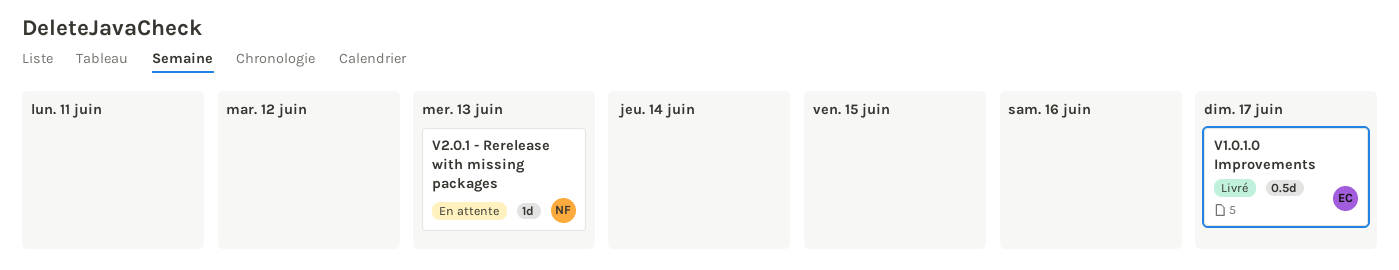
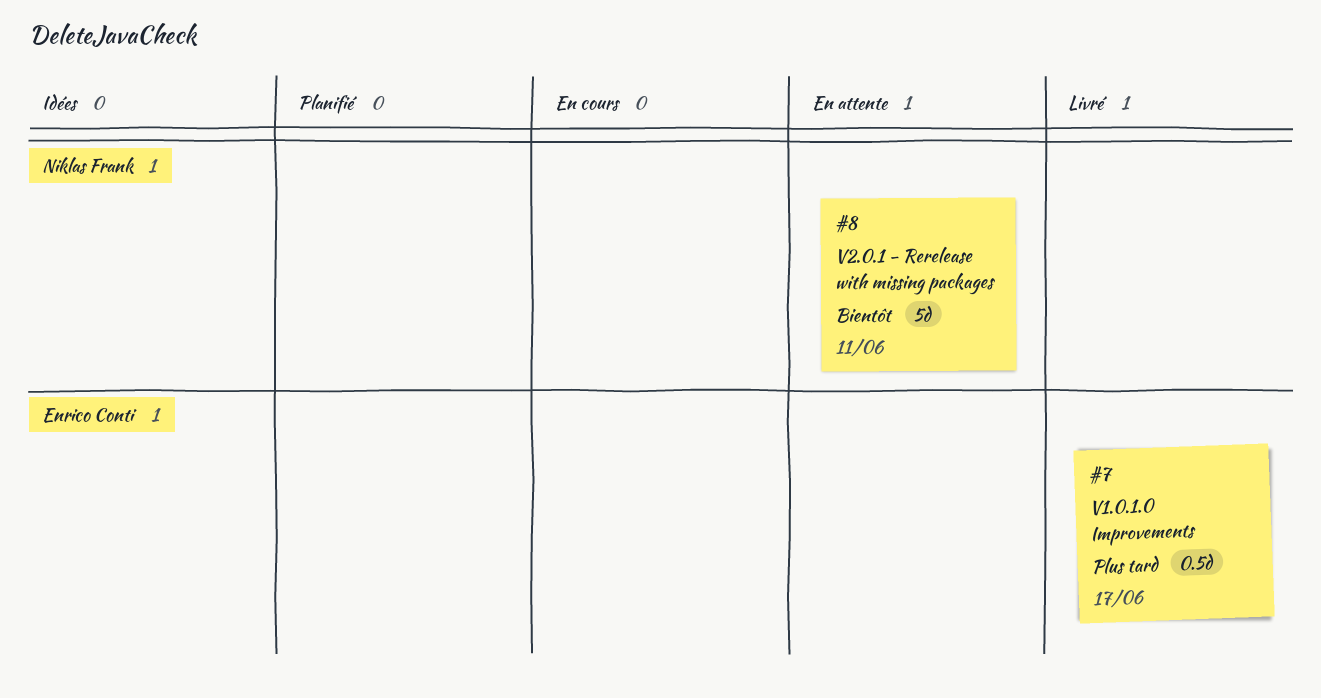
V2.0.1 - Rerelease with missing packages, estimate: 1d -> 5d
V2.0.1 - Rerelease with missing packages, due: Jun 13 -> Jun 11

